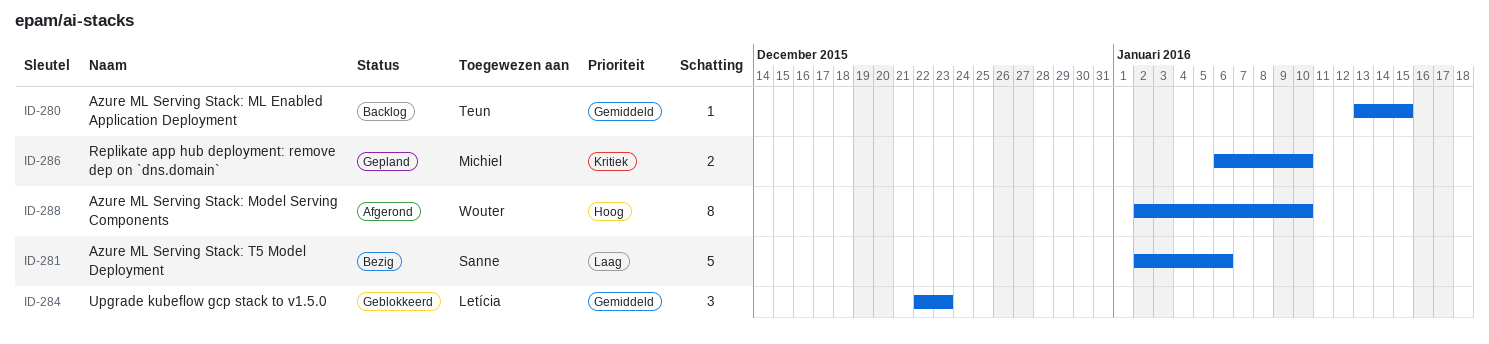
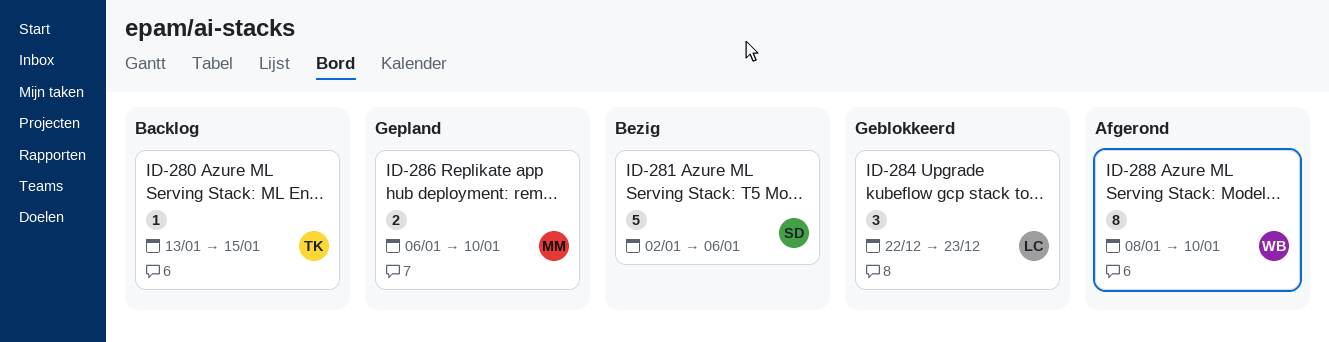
ID-288, start: Jan 2 -> Jan 8

